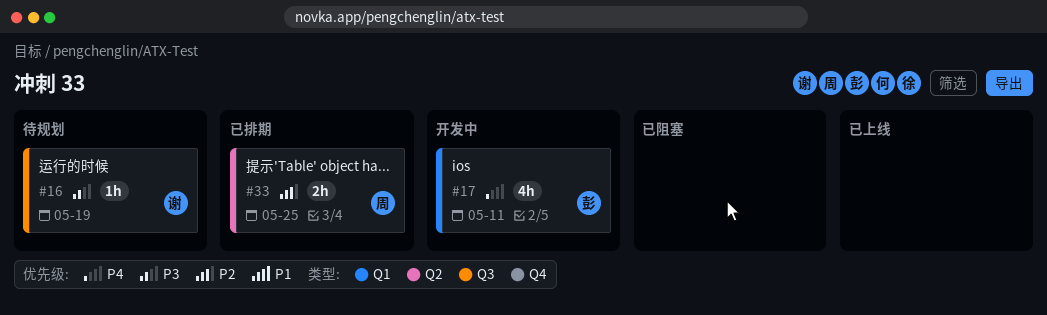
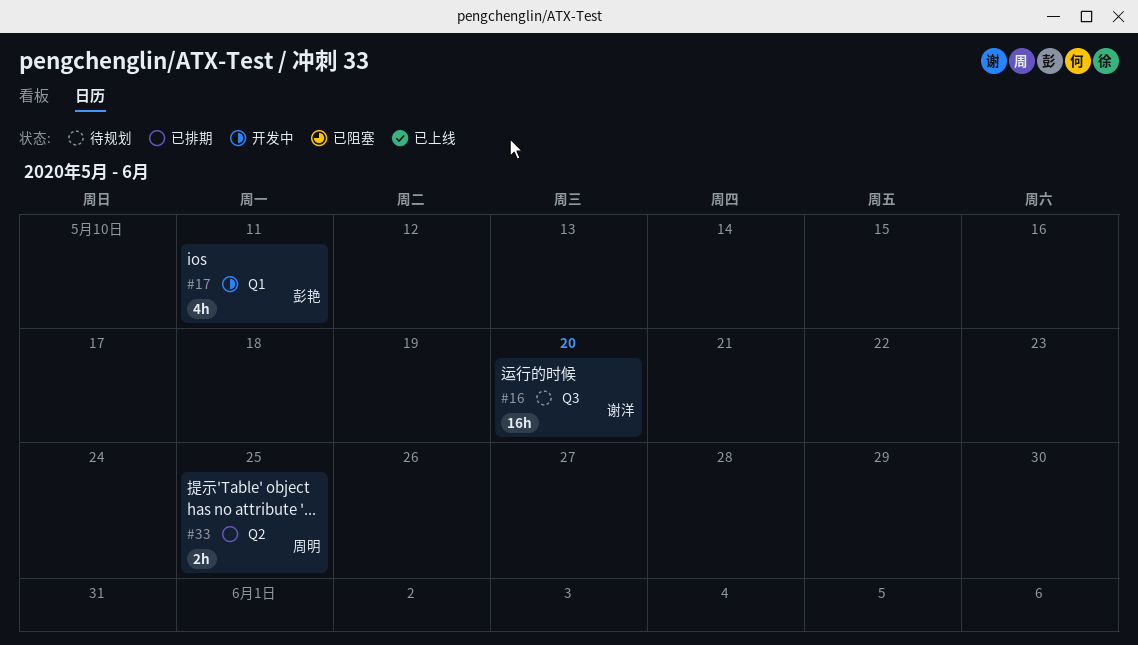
#16, estimate: 1h -> 16h
#16, due: May 19 -> May 20

